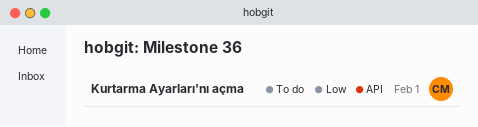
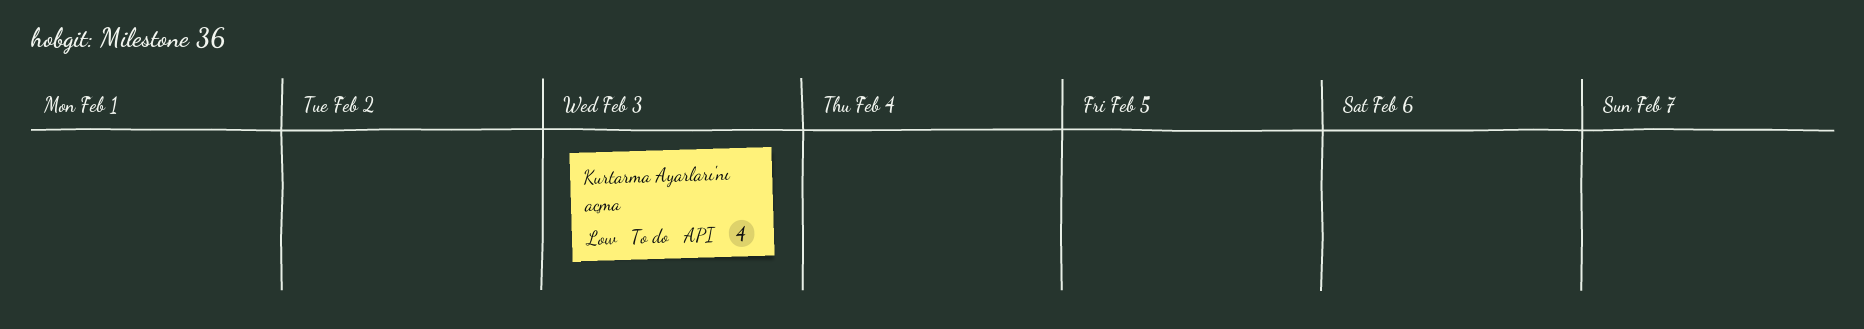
Kurtarma Ayarları'nı açma, due: Feb 1 -> Feb 3

